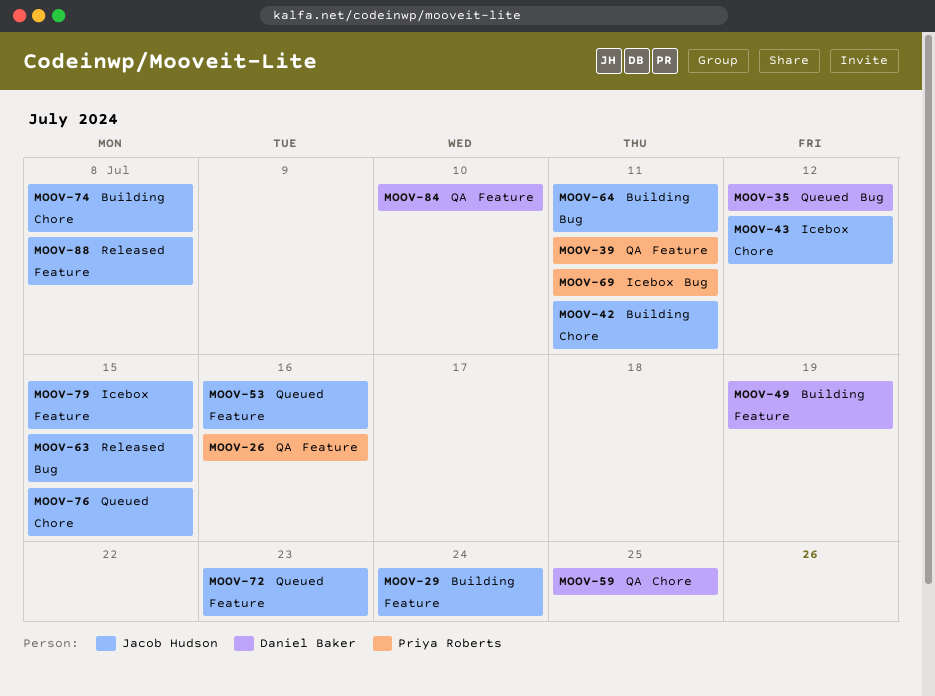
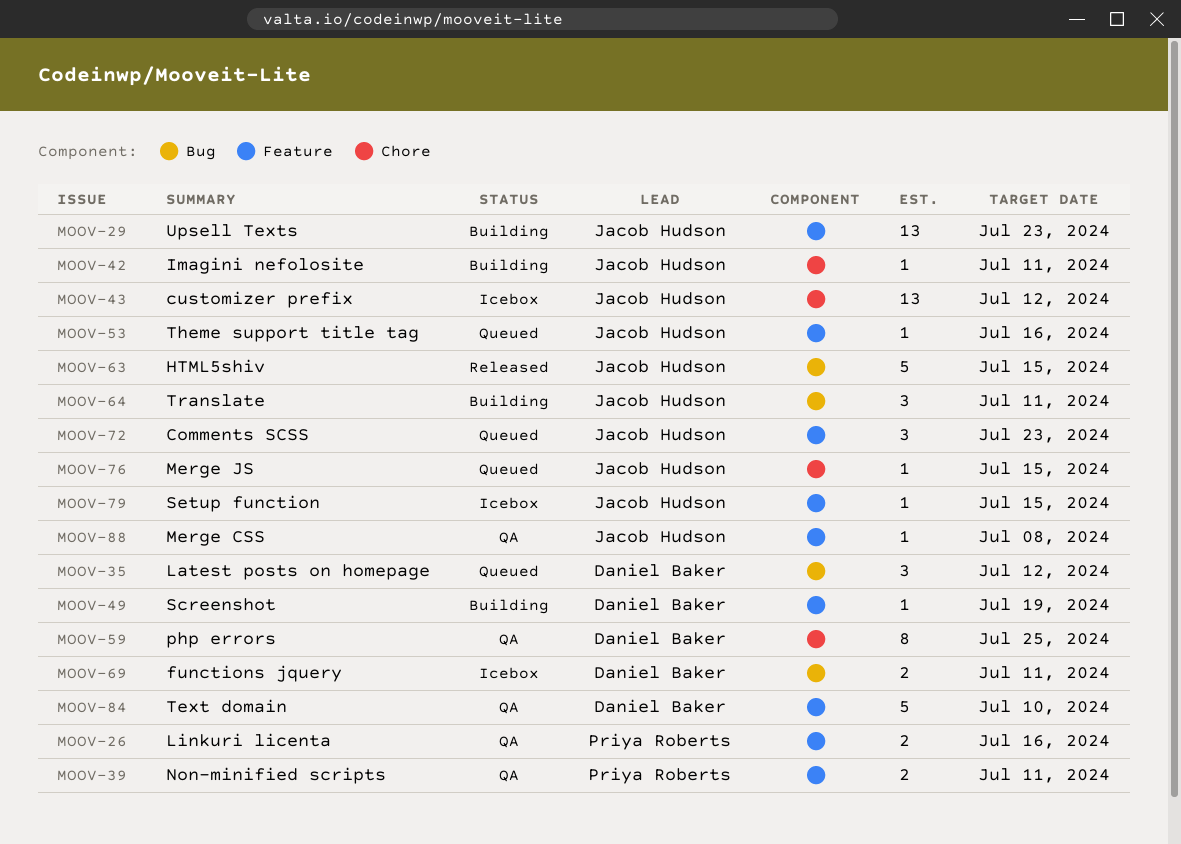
MOOV-29, due: Jul 24 -> Jul 23
MOOV-69, owner: Priya Roberts -> Daniel Baker
MOOV-74: present -> none
MOOV-88, status: Released -> QA

